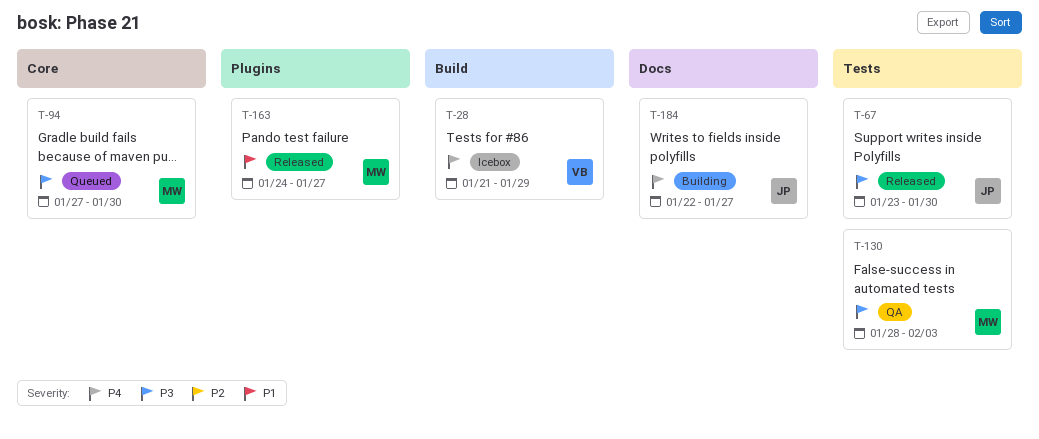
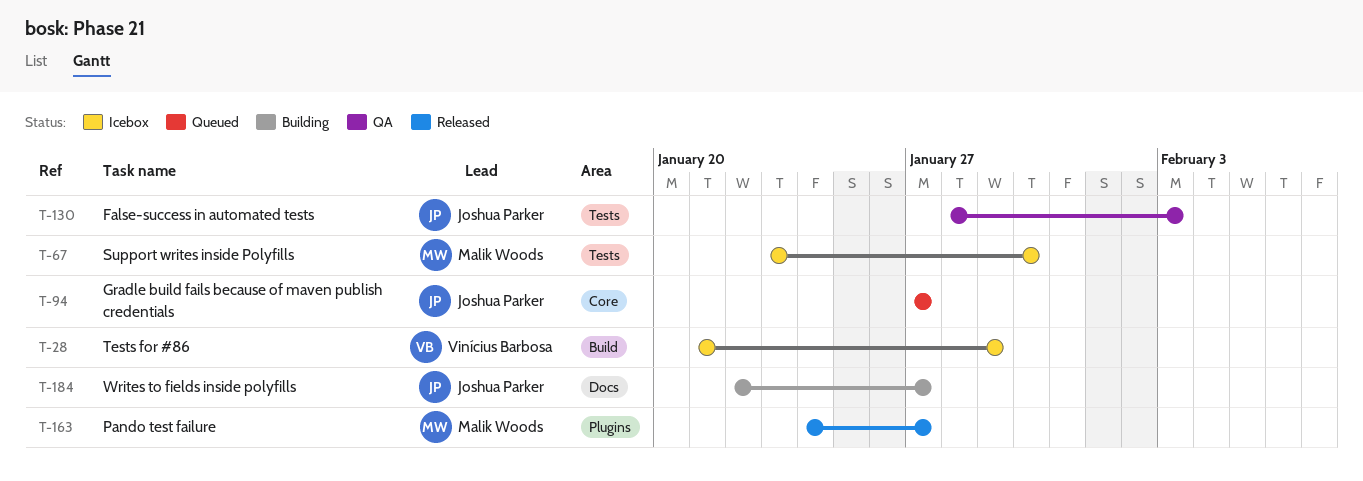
T-67, status: Released -> Icebox
T-67, owner: Joshua Parker -> Malik Woods
T-94, owner: Malik Woods -> Joshua Parker
T-94, due: Jan 30 -> Jan 27
T-130, owner: Malik Woods -> Joshua Parker

